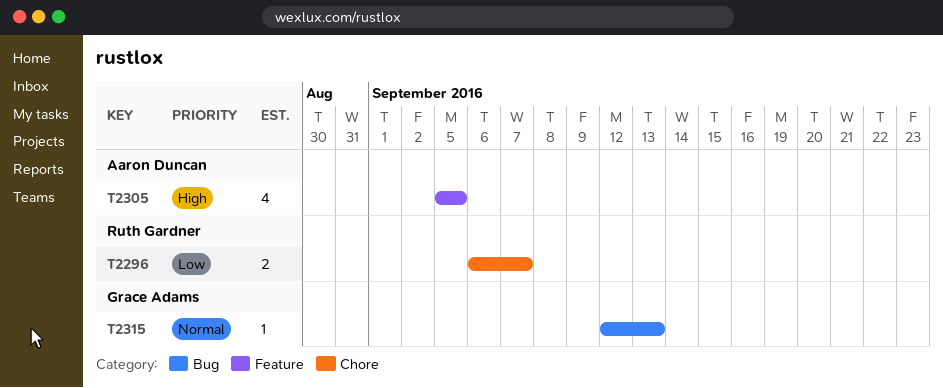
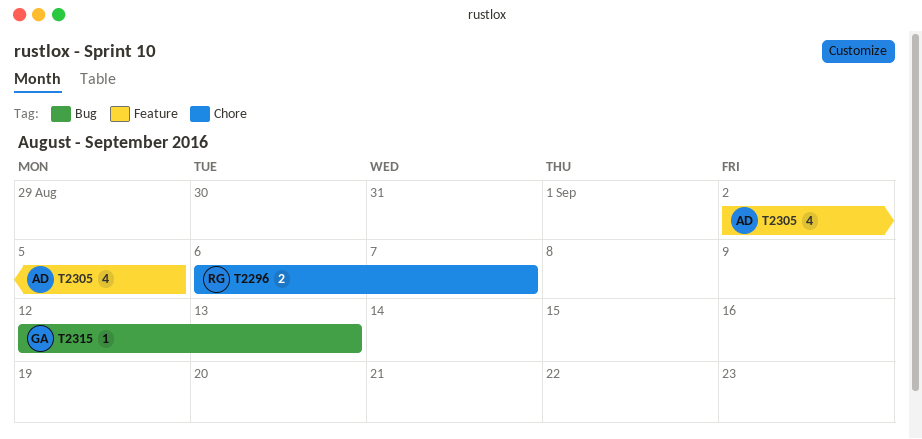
T2305, start: Sep 5 -> Sep 2

